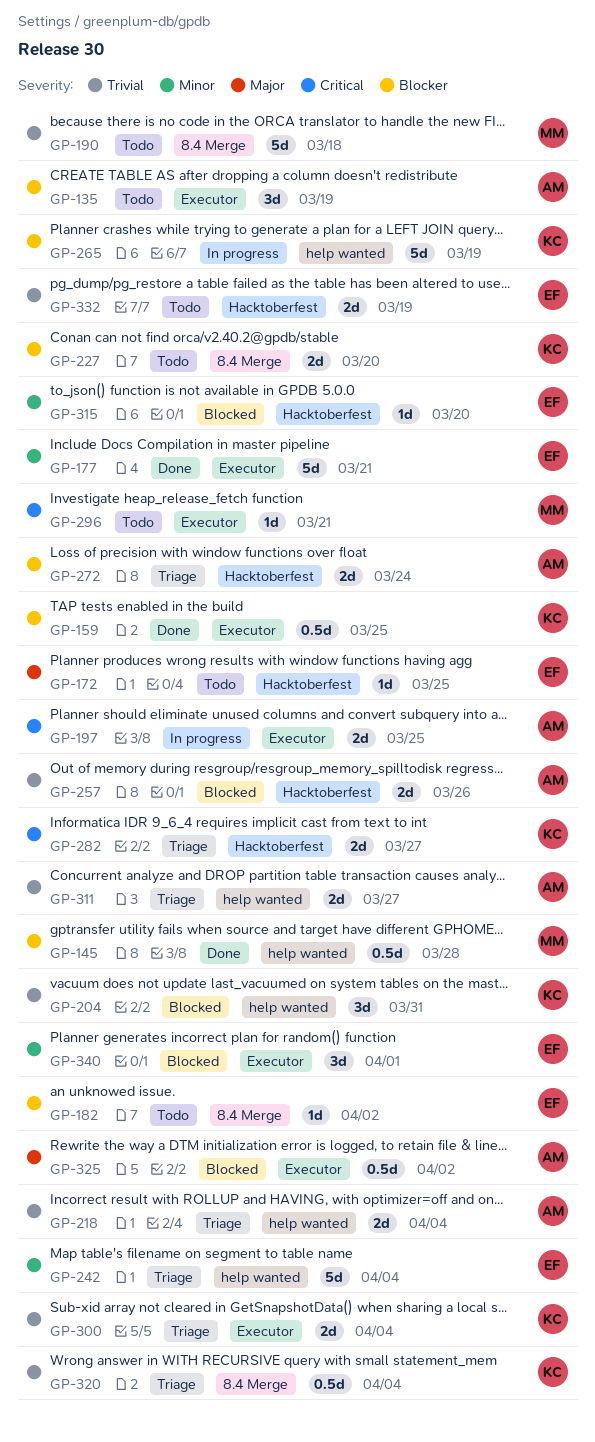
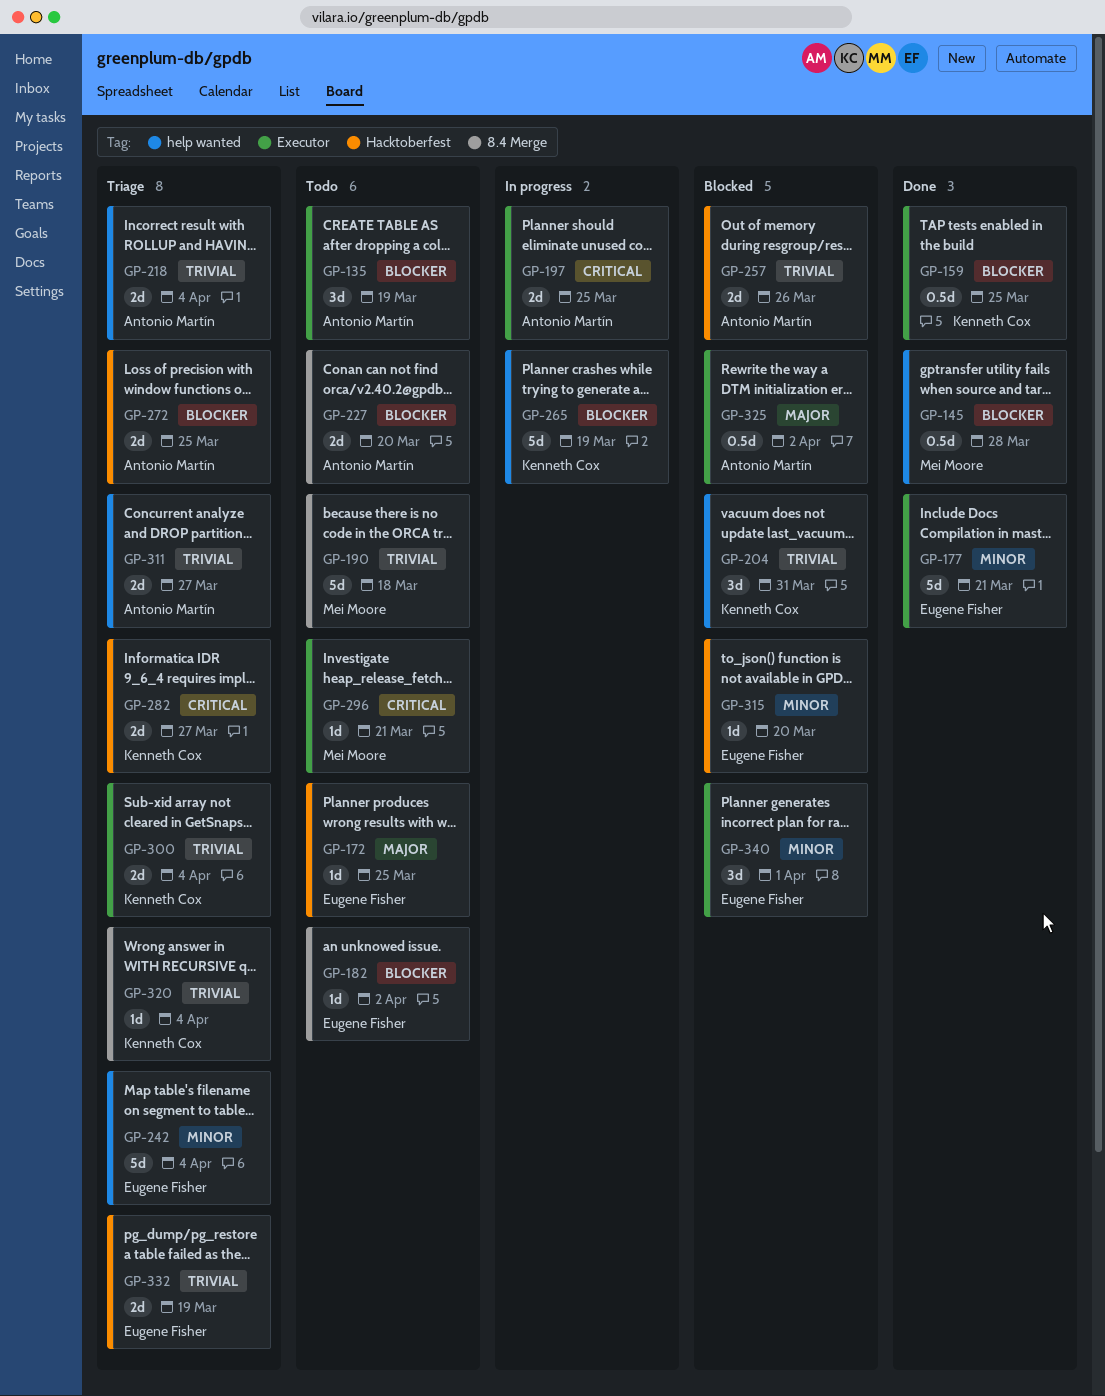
GP-227, owner: Kenneth Cox -> Antonio Martín
GP-272, due: Mar 24 -> Mar 25
GP-320, estimate: 0.5d -> 1d
GP-332, status: Todo -> Triage

